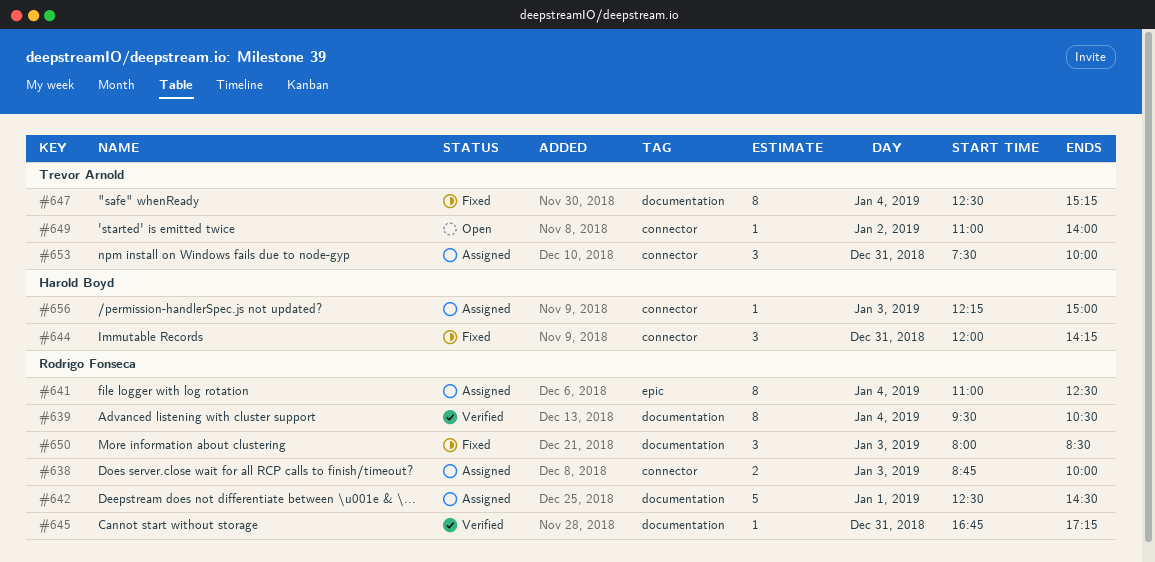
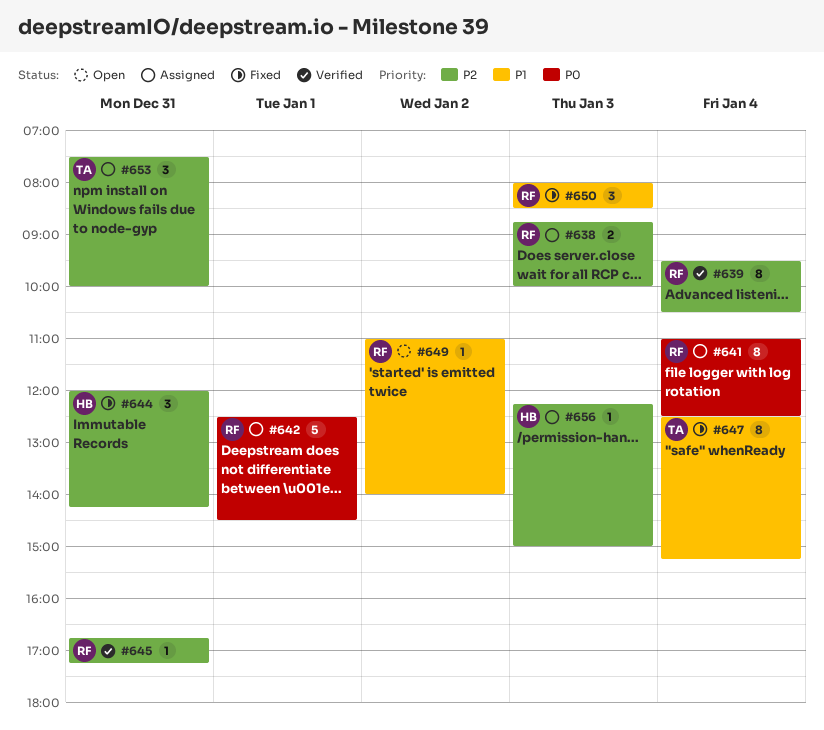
#649, owner: Trevor Arnold -> Rodrigo Fonseca

